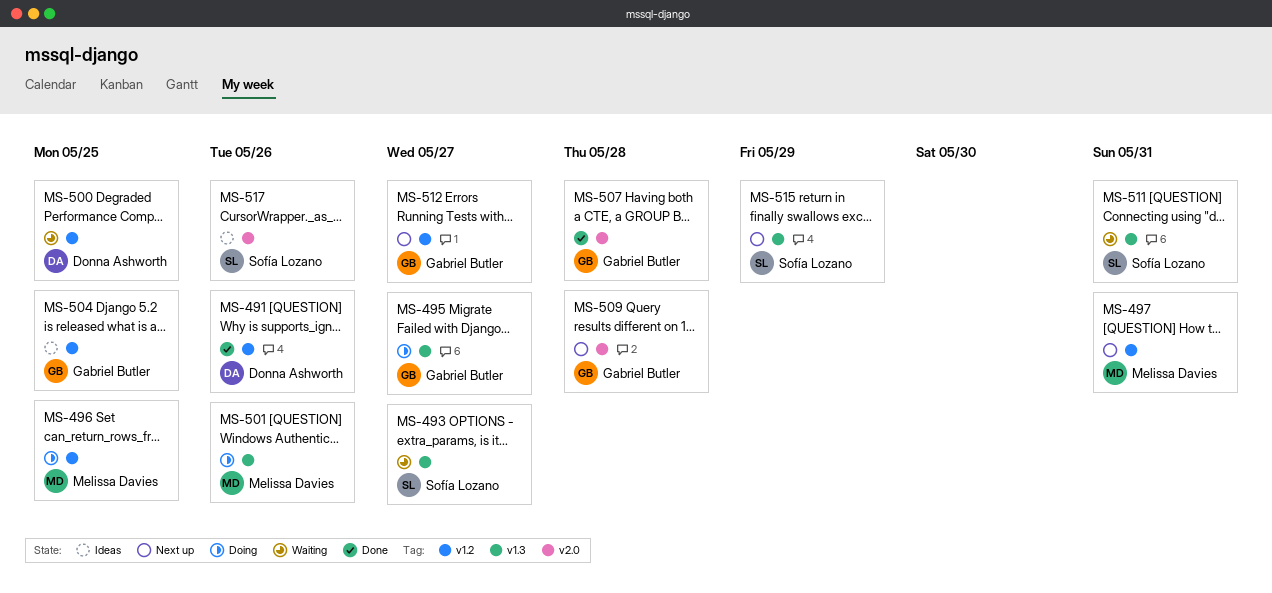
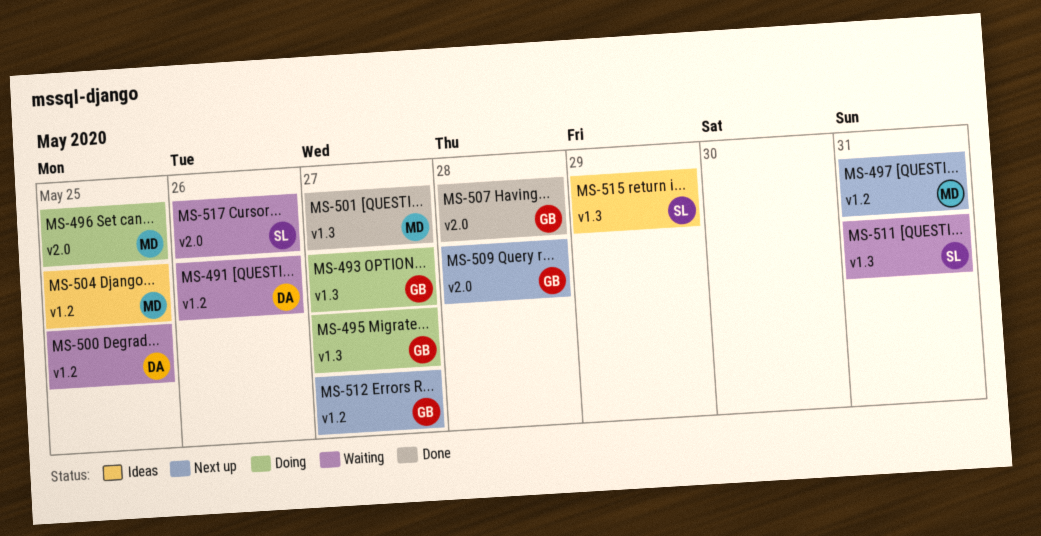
MS-491, status: Done -> Waiting
MS-493, status: Waiting -> Doing
MS-493, owner: Sofía Lozano -> Gabriel Butler
MS-496, label: v1.2 -> v2.0
MS-501, status: Doing -> Done
MS-501, due: May 26 -> May 27
MS-504, owner: Gabriel Butler -> Melissa Davies
MS-515, status: Next up -> Ideas
MS-517, status: Ideas -> Waiting

